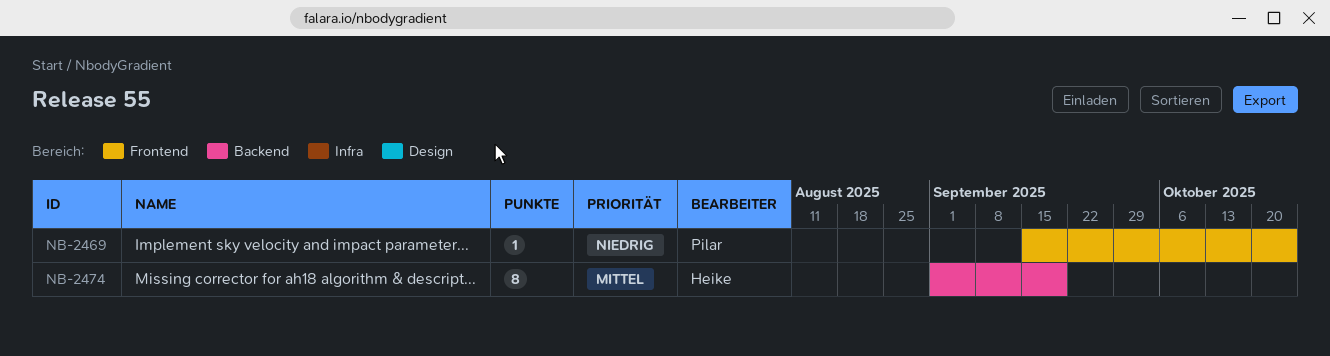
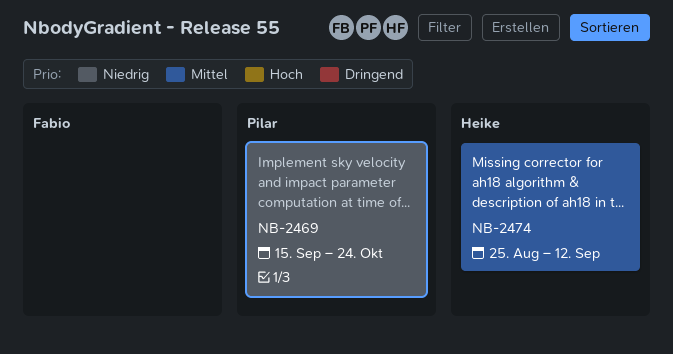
NB-2474, start: Sep 1 -> Aug 25
NB-2474, due: Sep 19 -> Sep 12

